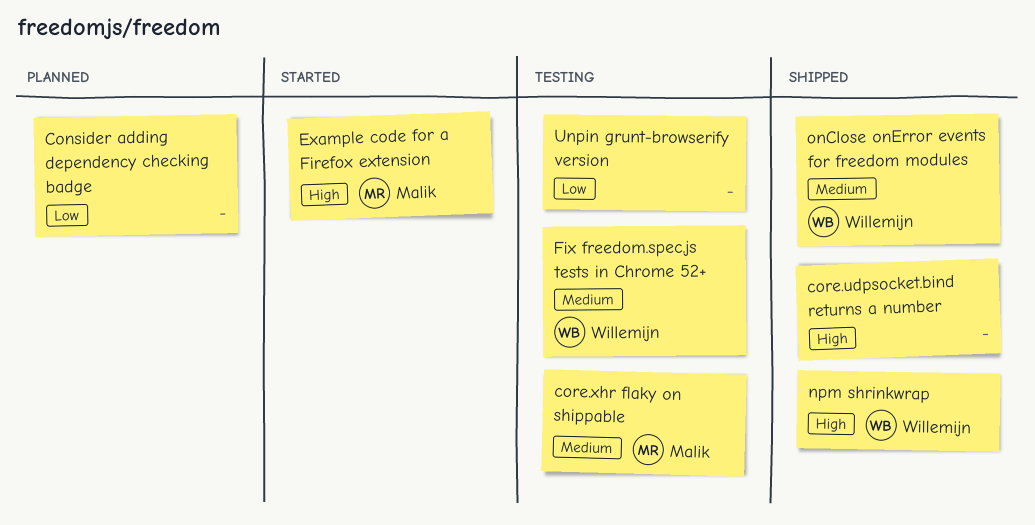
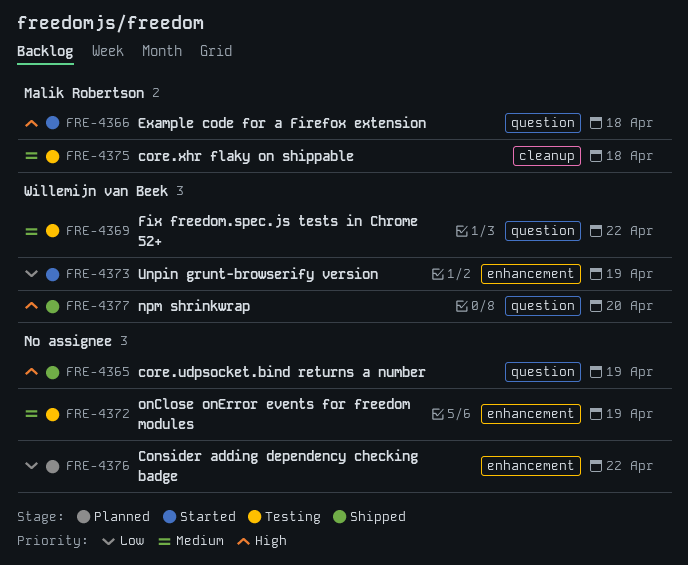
onClose onError events for freedom modules, status: Shipped -> Testing
onClose onError events for freedom modules, owner: Willemijn van Beek -> none
Unpin grunt-browserify version, status: Testing -> Started
Unpin grunt-browserify version, owner: none -> Willemijn van Beek

